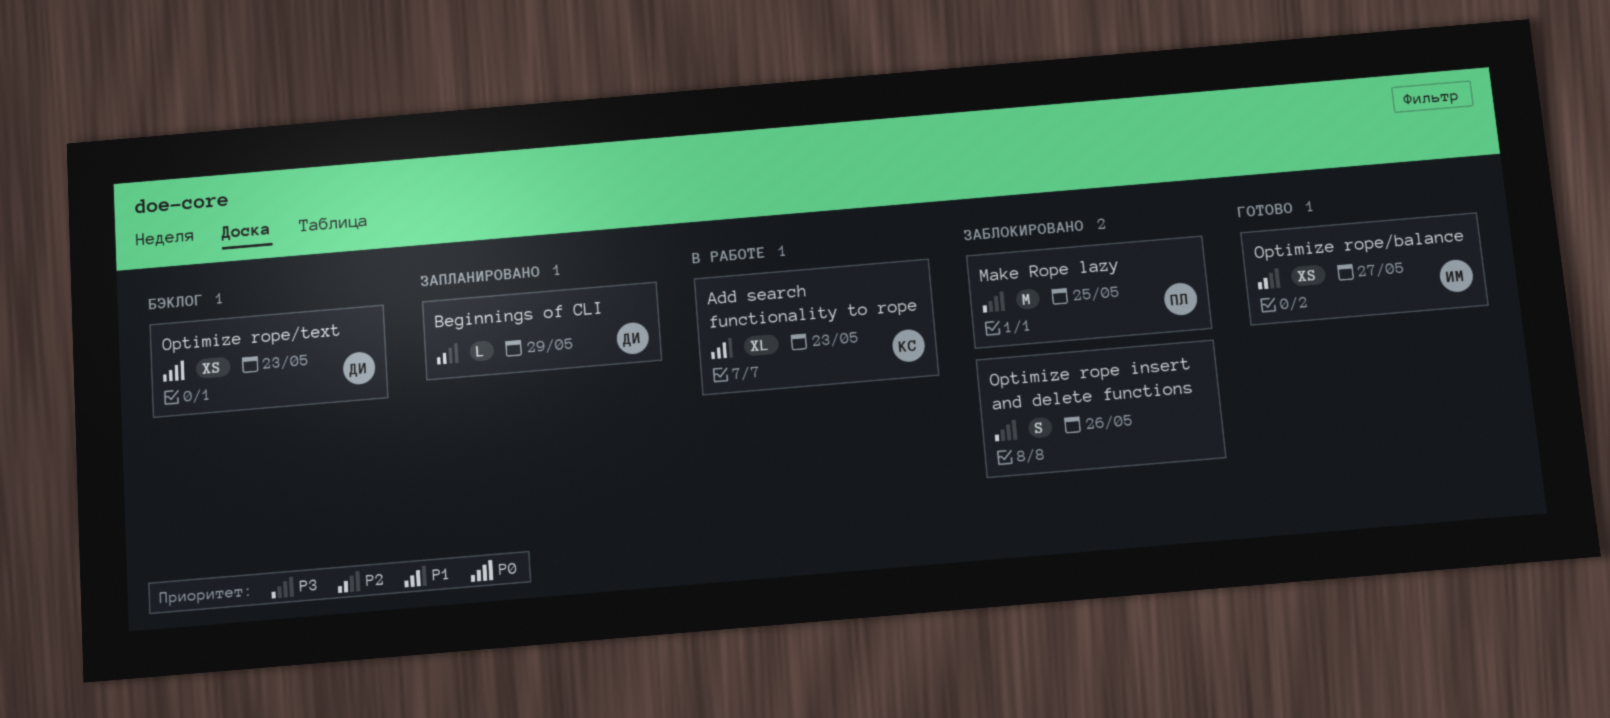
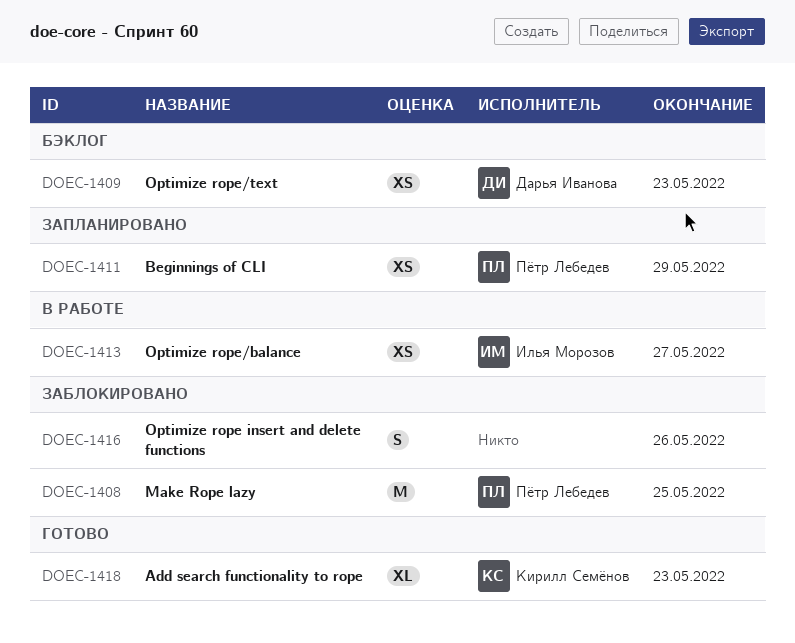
Add search functionality to rope, status: В работе -> Готово
Beginnings of CLI, owner: Дарья Иванова -> Пётр Лебедев
Beginnings of CLI, estimate: L -> XS
Optimize rope/balance, status: Готово -> В работе

